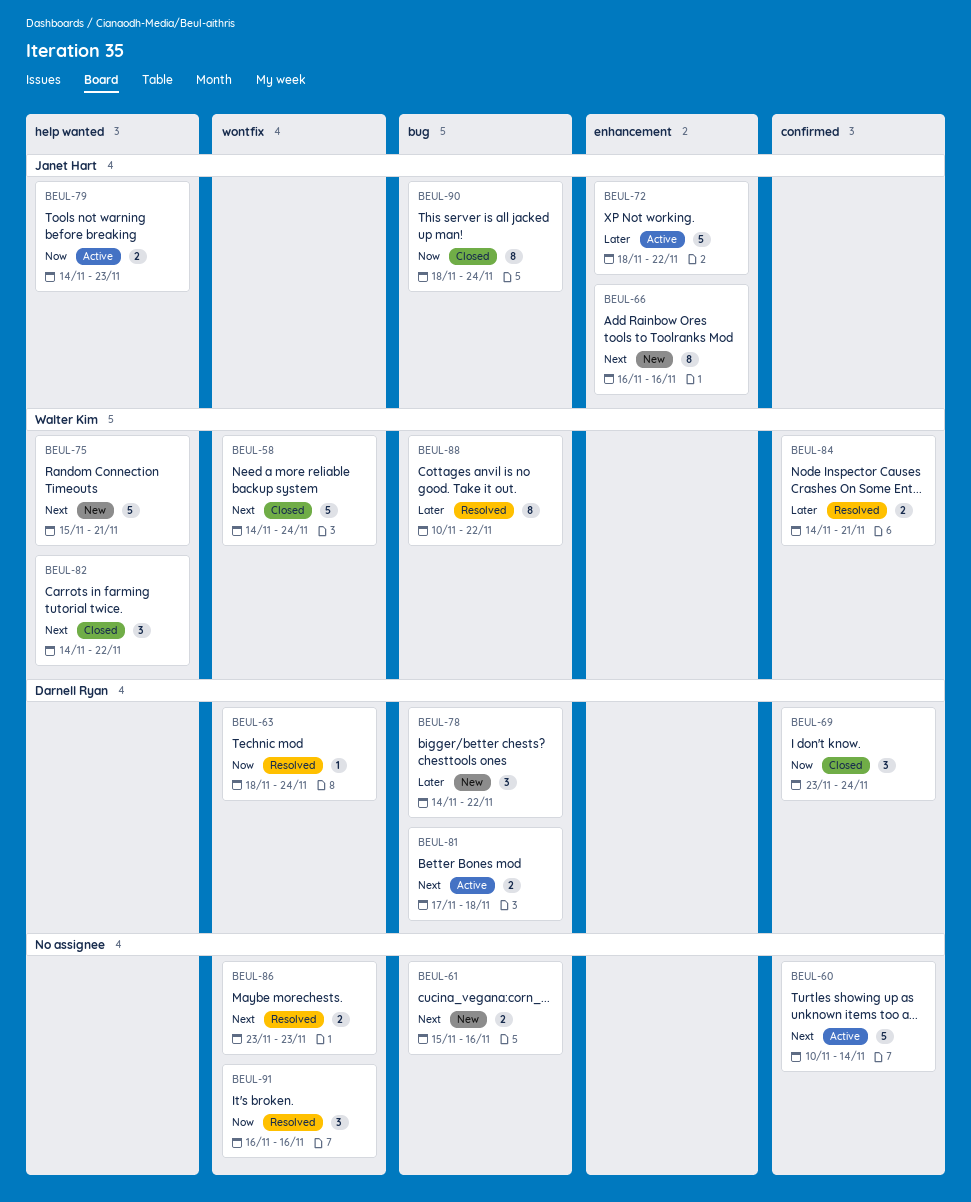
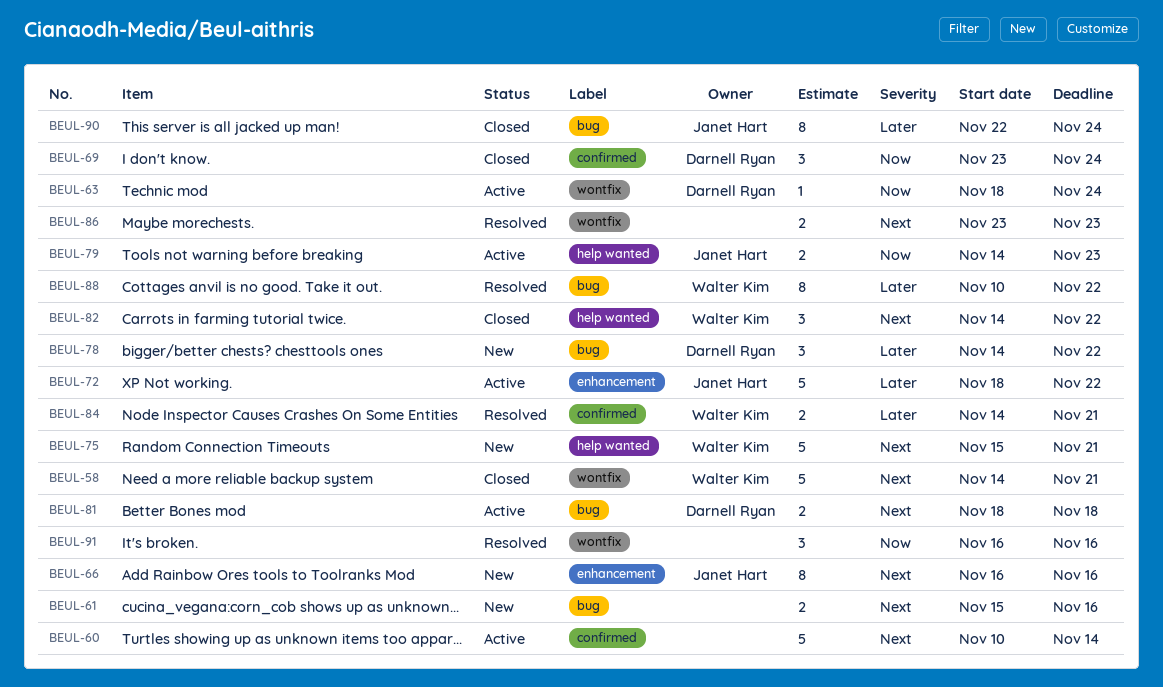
BEUL-58, due: Nov 24 -> Nov 21
BEUL-63, status: Resolved -> Active
BEUL-81, start: Nov 17 -> Nov 18
BEUL-90, priority: Now -> Later
BEUL-90, start: Nov 18 -> Nov 22

